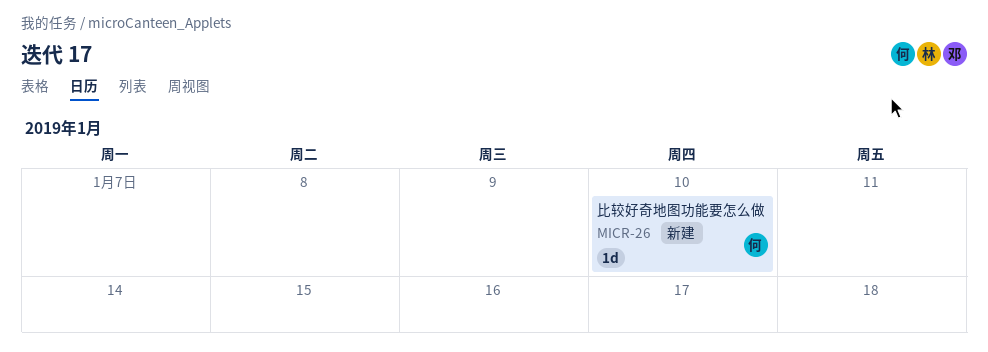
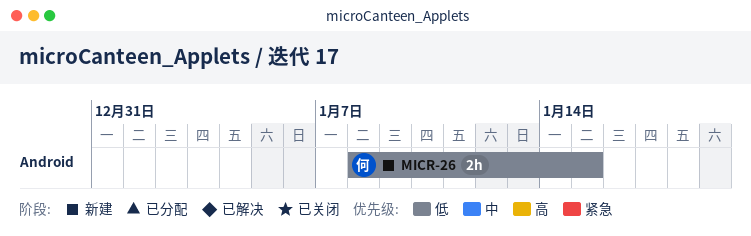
MICR-26, estimate: 1d -> 2h
MICR-26, due: Jan 10 -> Jan 15

